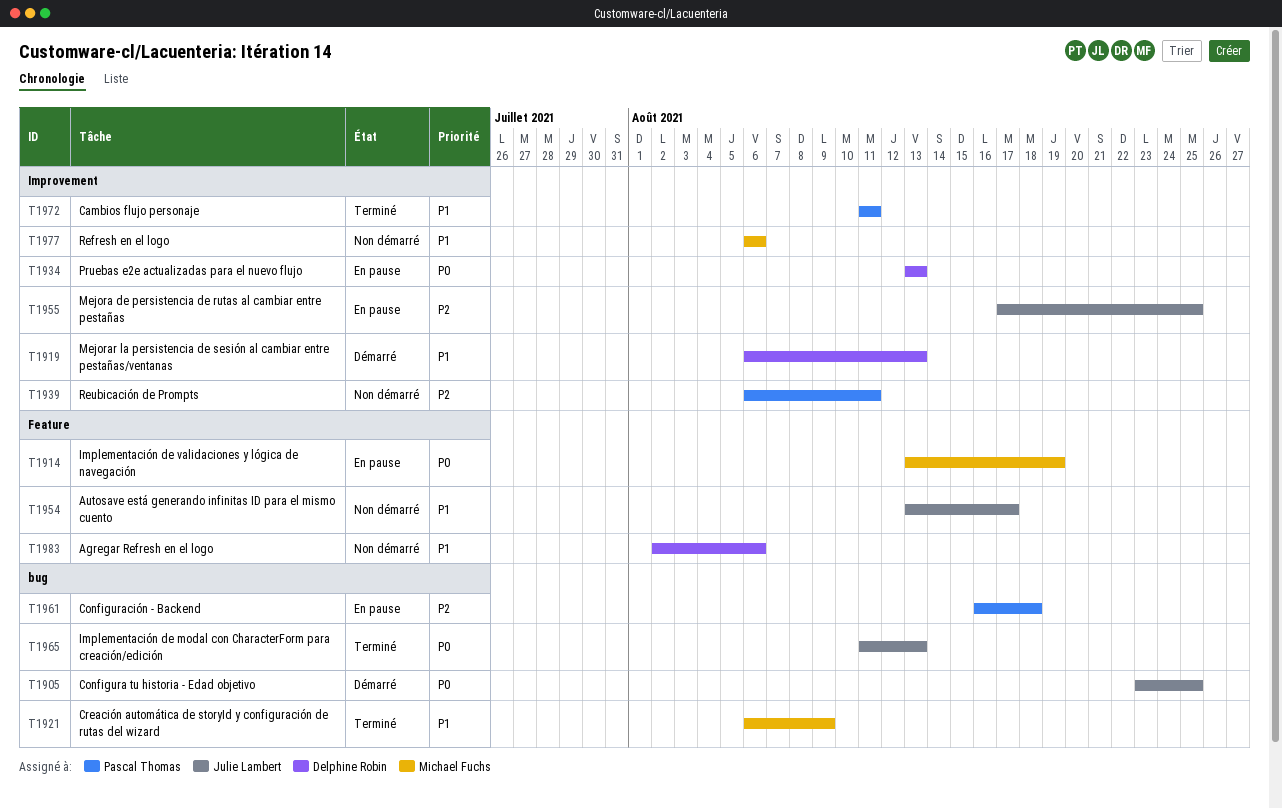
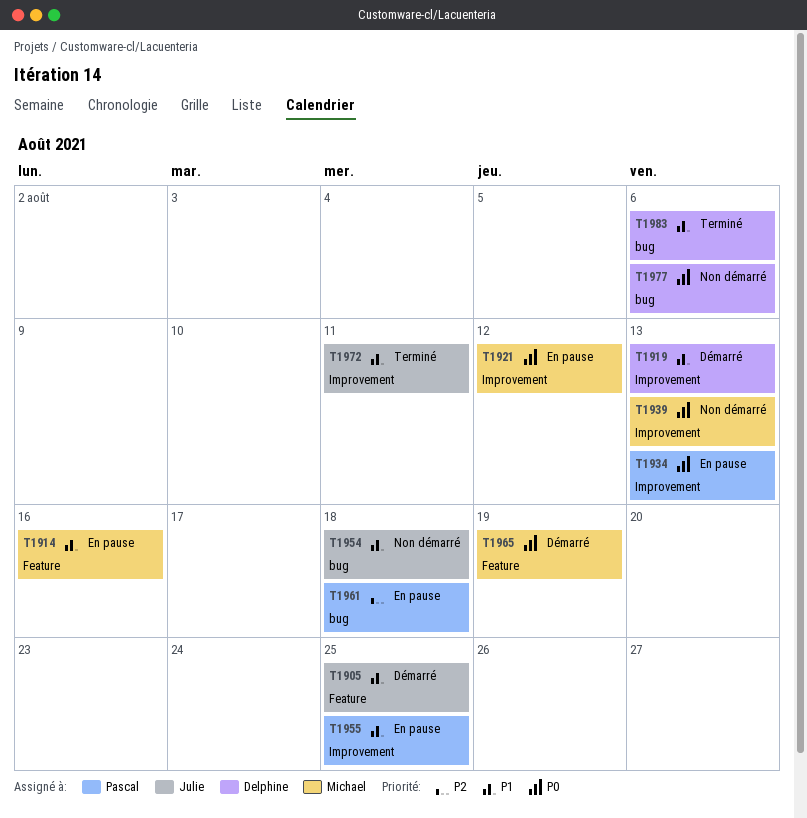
T1905, priority: P0 -> P1
T1905, label: bug -> Feature
T1914, priority: P0 -> P1
T1914, due: Aug 19 -> Aug 16
T1921, status: Terminé -> En pause
T1921, priority: P1 -> P0
T1921, label: bug -> Improvement
T1921, due: Aug 9 -> Aug 12
T1934, owner: Delphine Robin -> Pascal Thomas
T1939, owner: Pascal Thomas -> Michael Fuchs
T1939, priority: P2 -> P0
T1939, due: Aug 11 -> Aug 13
T1954, label: Feature -> bug
T1954, due: Aug 17 -> Aug 18
T1955, owner: Julie Lambert -> Pascal Thomas
T1955, priority: P2 -> P1
T1965, status: Terminé -> Démarré
T1965, owner: Julie Lambert -> Michael Fuchs
T1965, label: bug -> Feature
T1965, due: Aug 13 -> Aug 19
T1972, owner: Pascal Thomas -> Julie Lambert
T1977, owner: Michael Fuchs -> Delphine Robin
T1977, priority: P1 -> P0
T1977, label: Improvement -> bug
T1983, status: Non démarré -> Terminé
T1983, label: Feature -> bug

